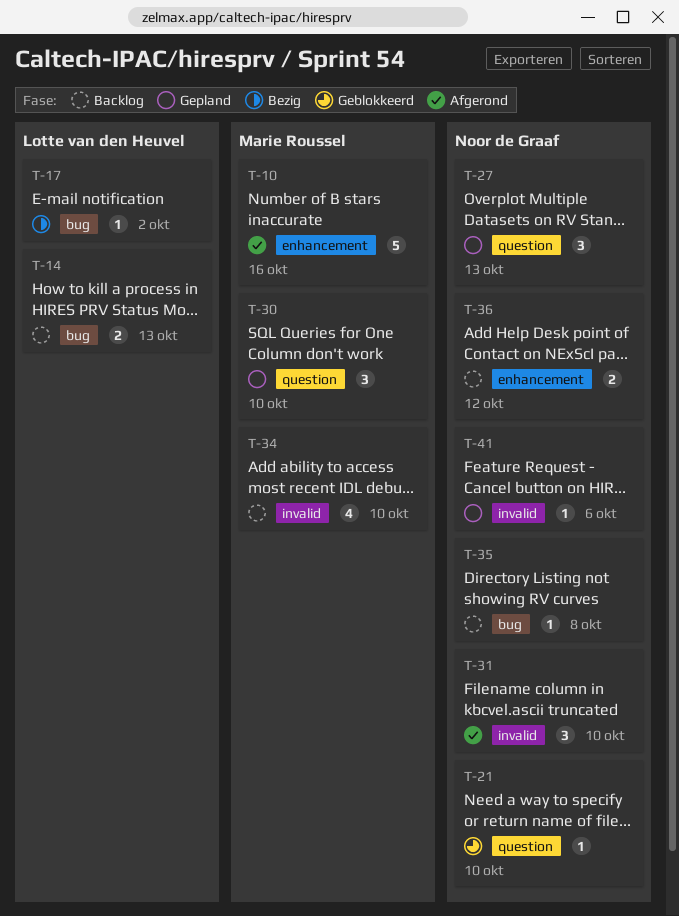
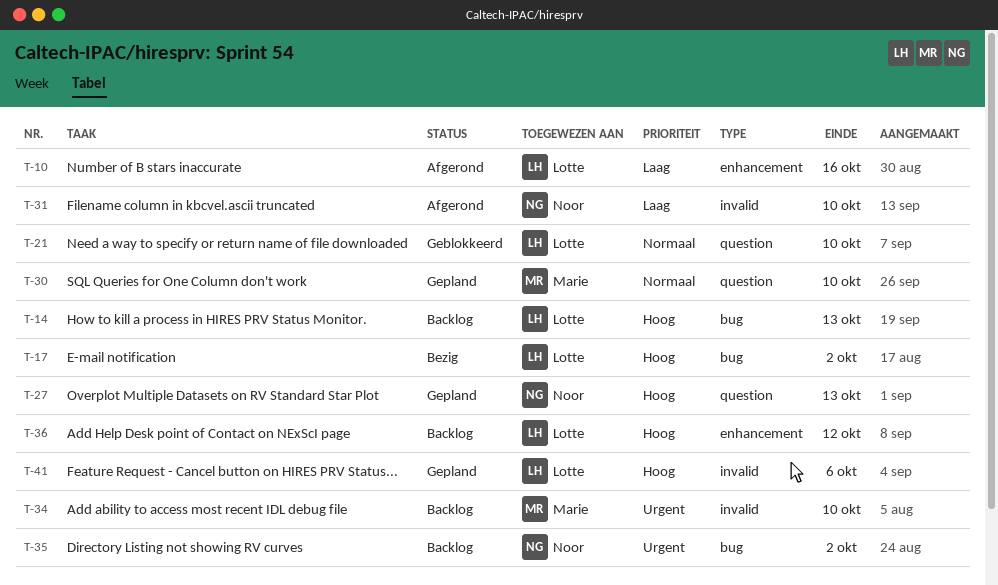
T-10, owner: Marie Roussel -> Lotte van den Heuvel
T-21, owner: Noor de Graaf -> Lotte van den Heuvel
T-35, due: Oct 8 -> Oct 2
T-36, owner: Noor de Graaf -> Lotte van den Heuvel
T-41, owner: Noor de Graaf -> Lotte van den Heuvel

